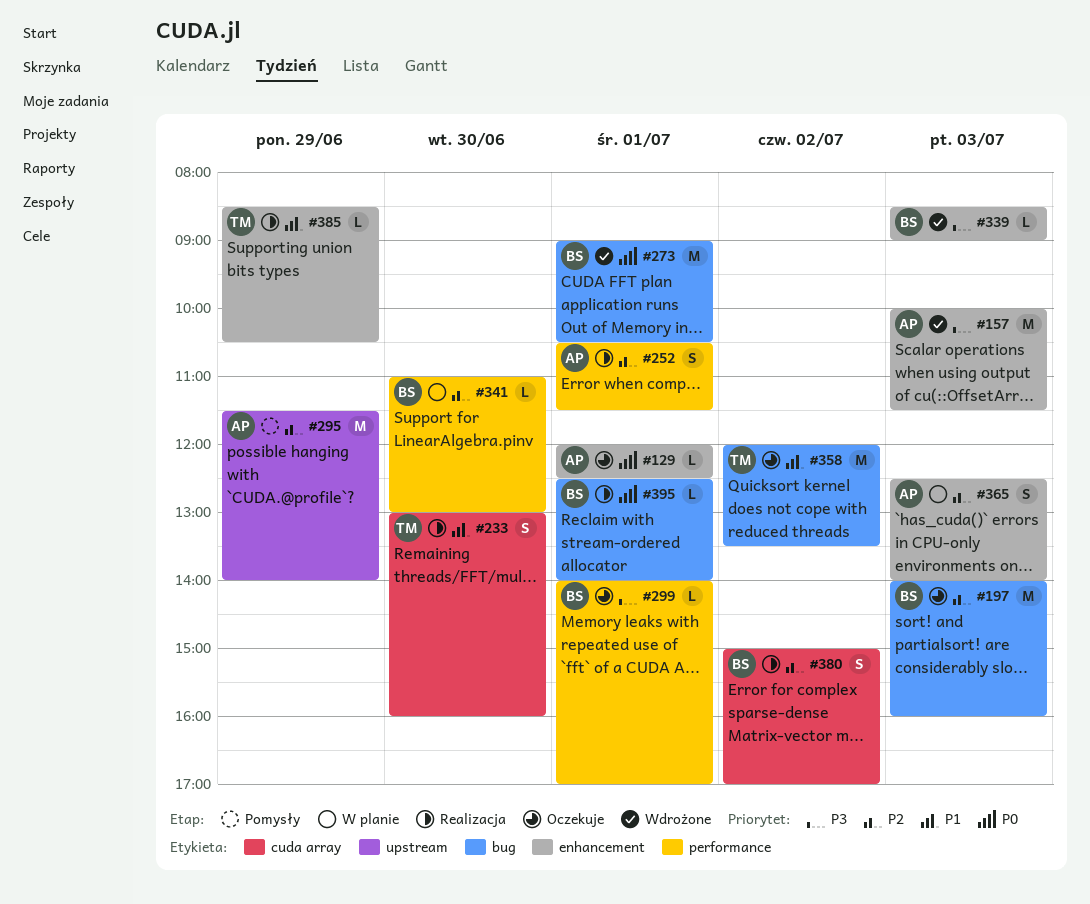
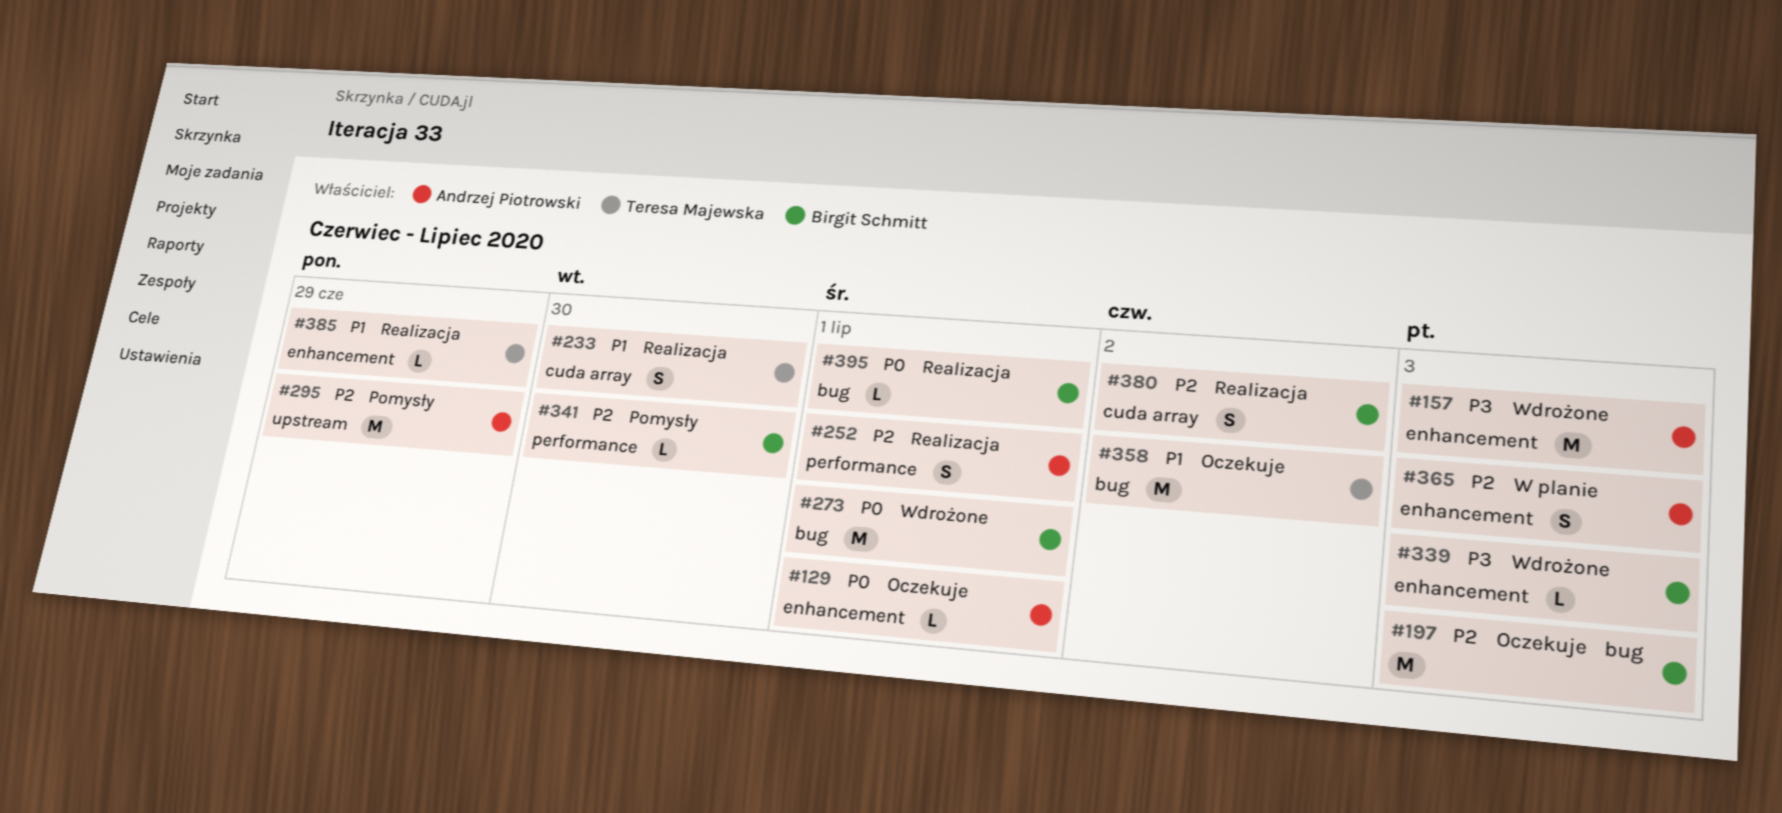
#299: present -> none
#341, status: W planie -> Pomysły

